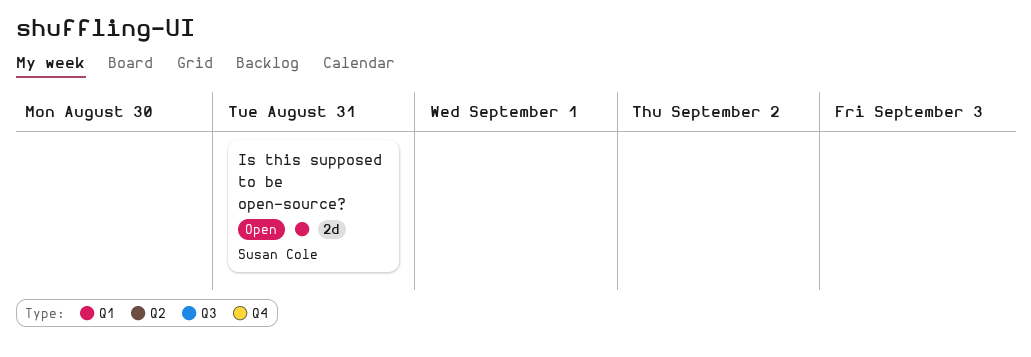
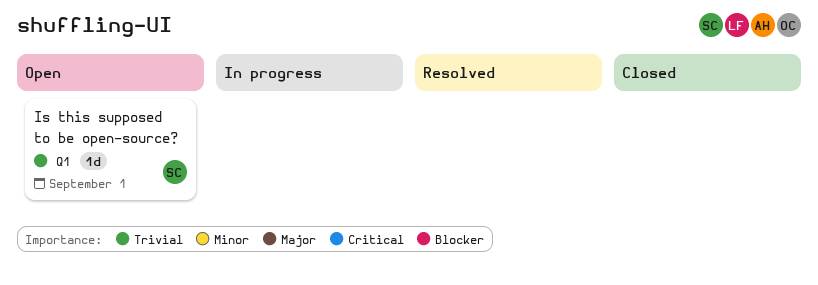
Is this supposed to be open-source?, estimate: 2d -> 1d
Is this supposed to be open-source?, due: Aug 31 -> Sep 1

